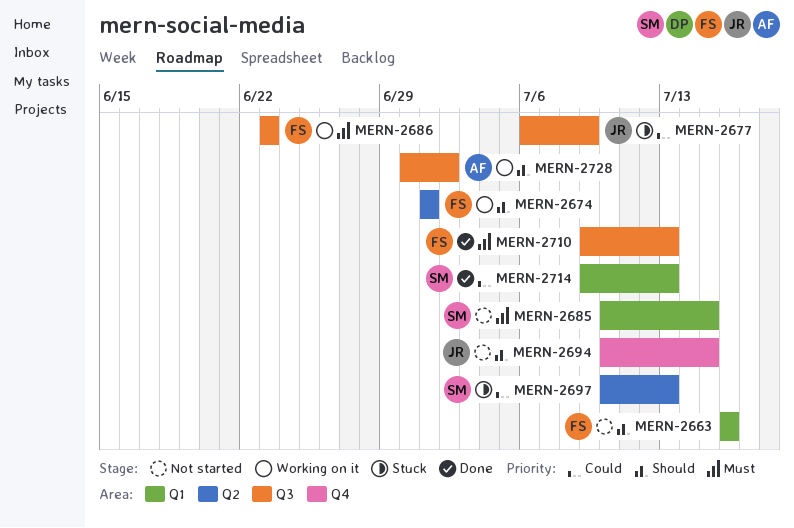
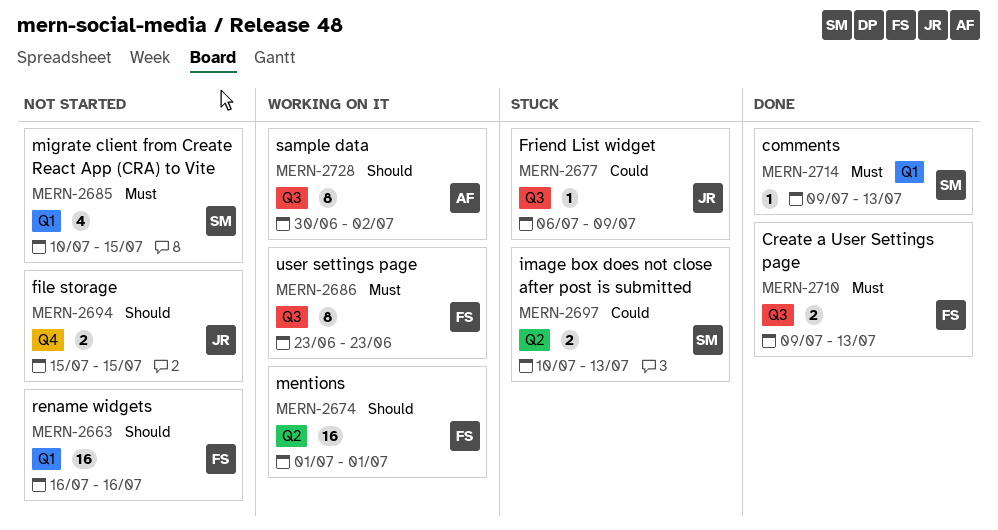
MERN-2694, start: Jul 10 -> Jul 15
MERN-2714, priority: Could -> Must

